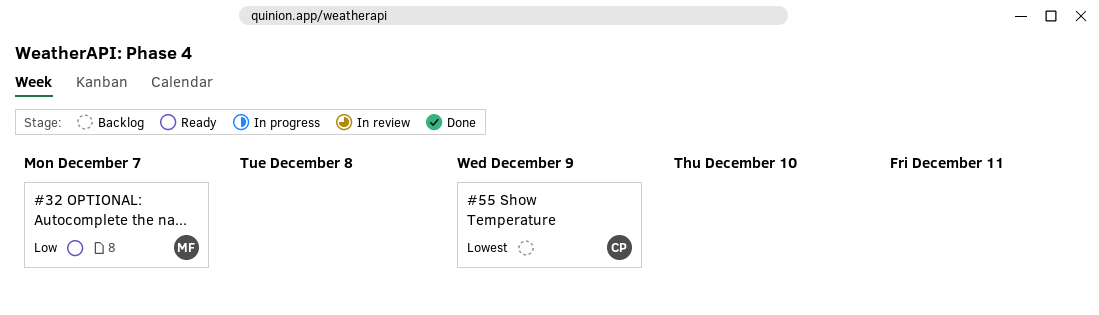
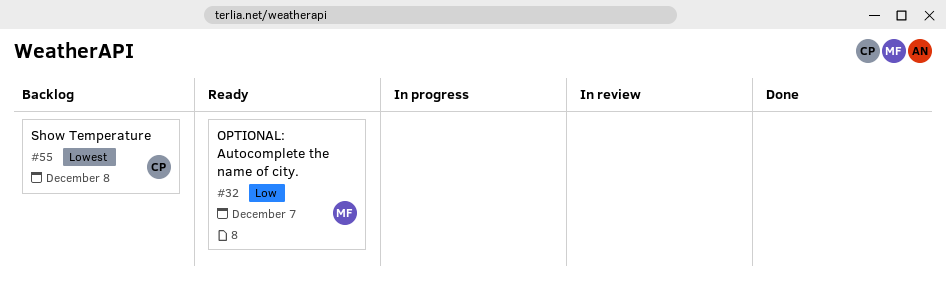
#55, due: Dec 9 -> Dec 8

